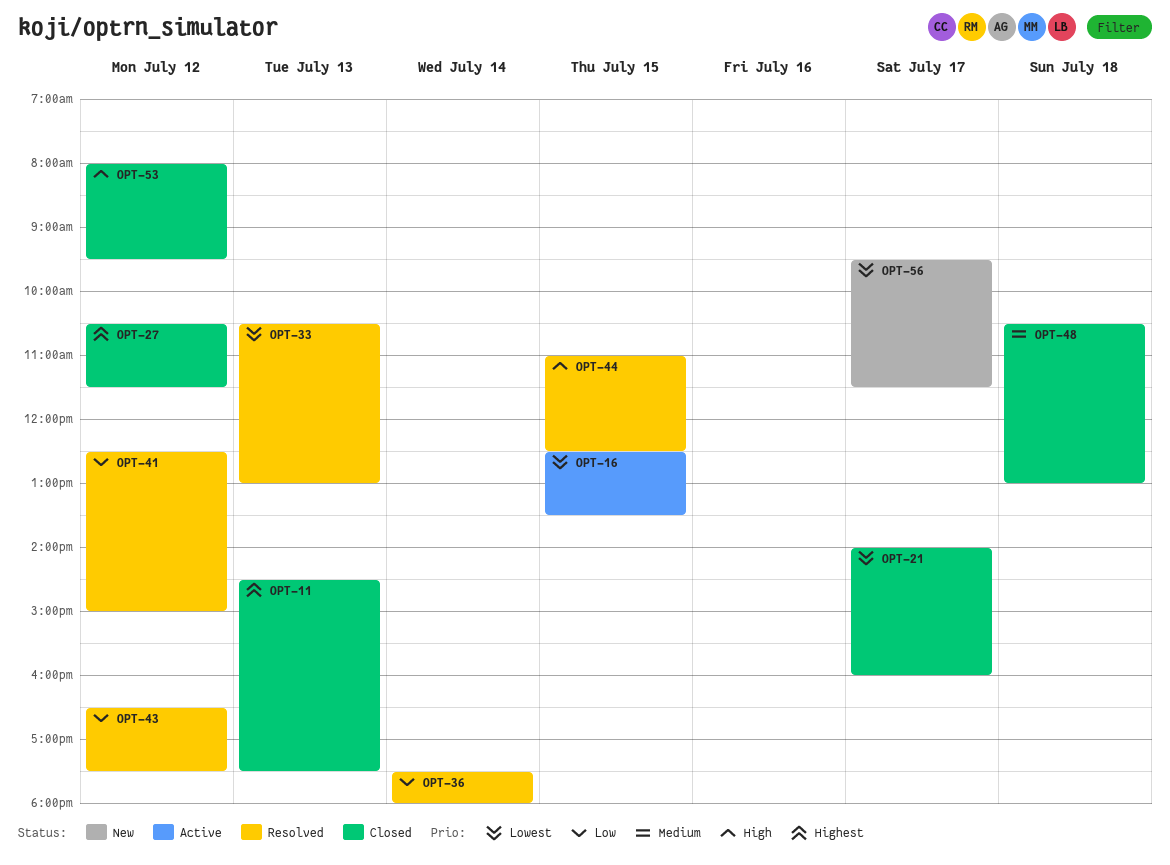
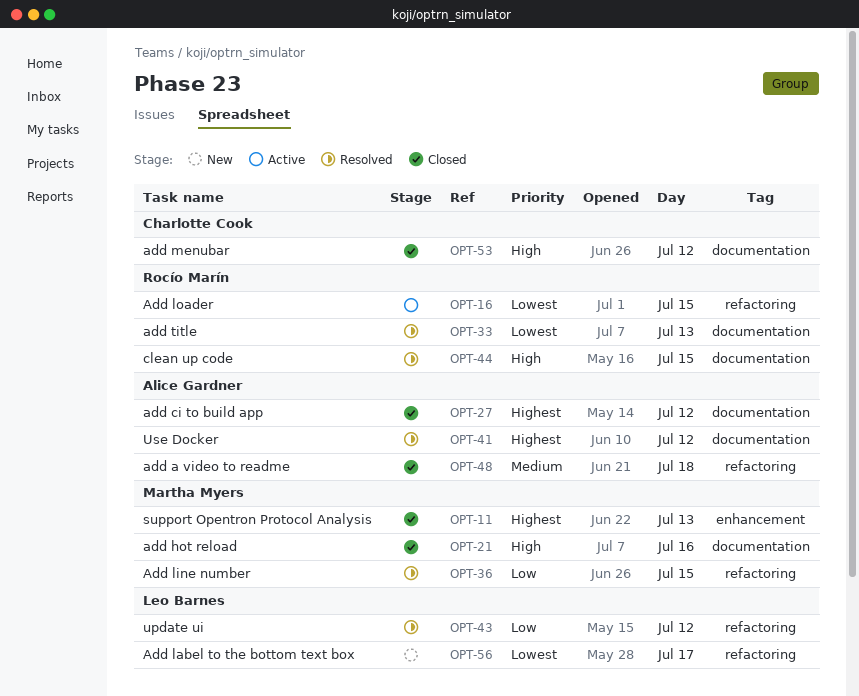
OPT-21, priority: Lowest -> High
OPT-21, day: Jul 17 -> Jul 16
OPT-36, day: Jul 14 -> Jul 15
OPT-41, priority: Low -> Highest

